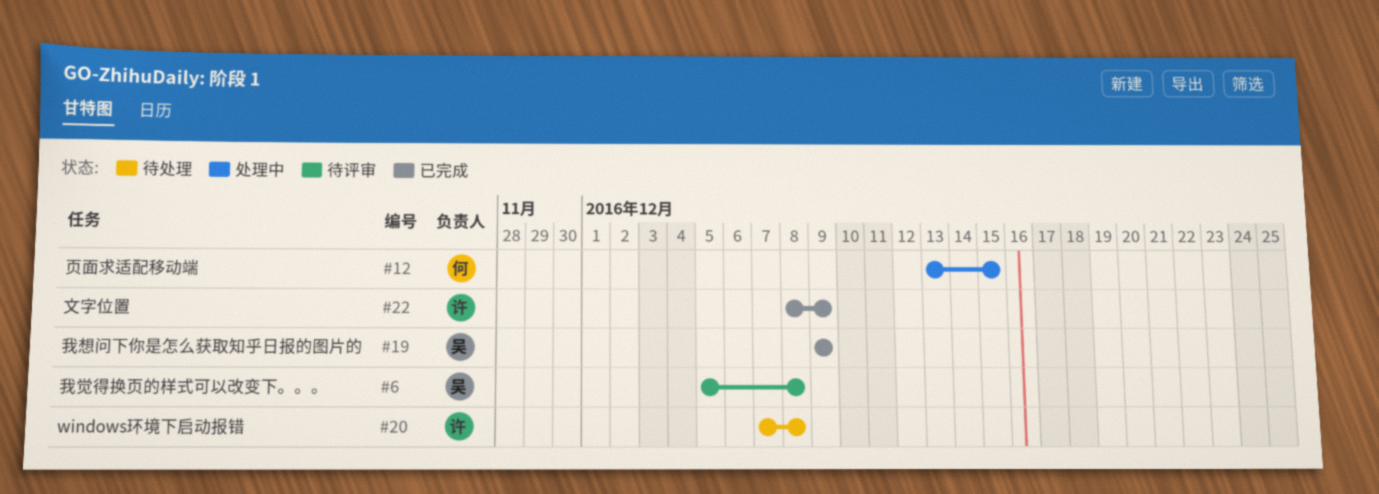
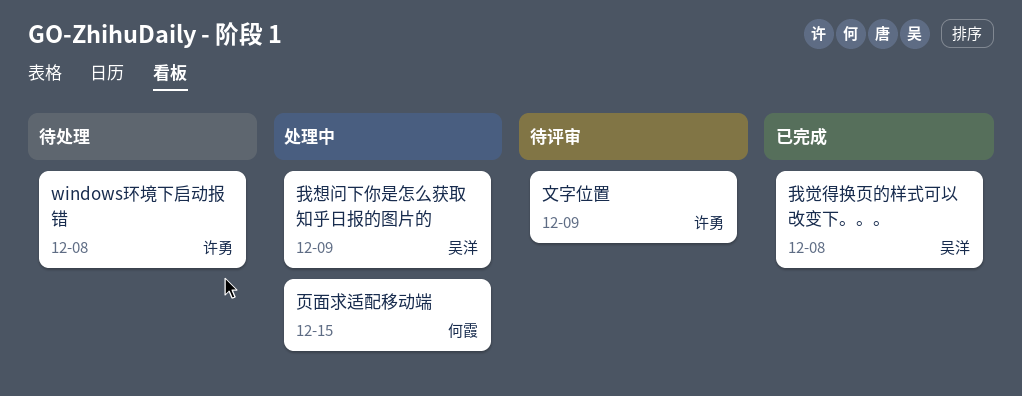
我想问下你是怎么获取知乎日报的图片的, status: 已完成 -> 处理中
我觉得换页的样式可以改变下。。。, status: 待评审 -> 已完成
文字位置, status: 已完成 -> 待评审

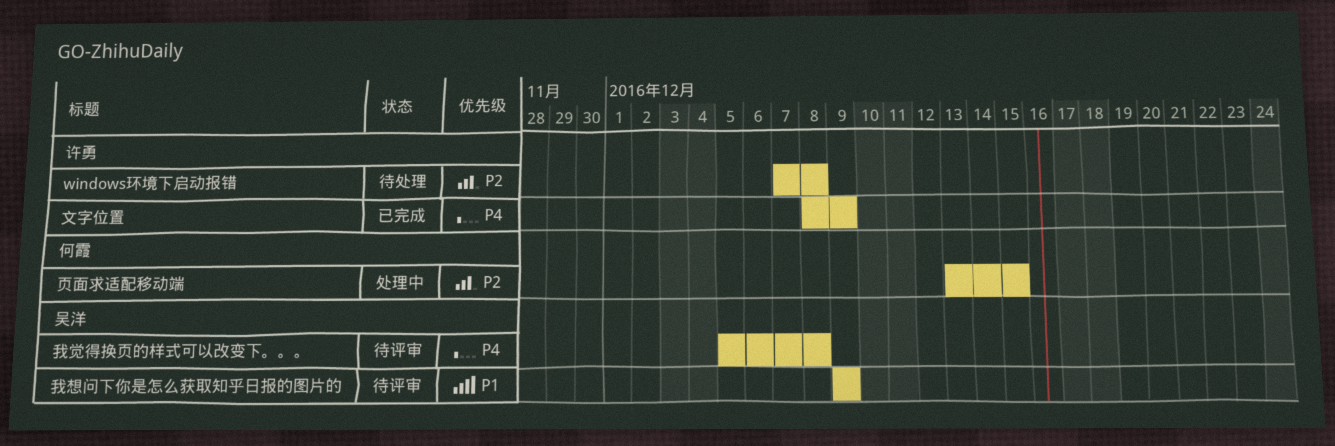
我想问下你是怎么获取知乎日报的图片的, status: 处理中 -> 待评审
我觉得换页的样式可以改变下。。。, status: 已完成 -> 待评审
文字位置, status: 待评审 -> 已完成

